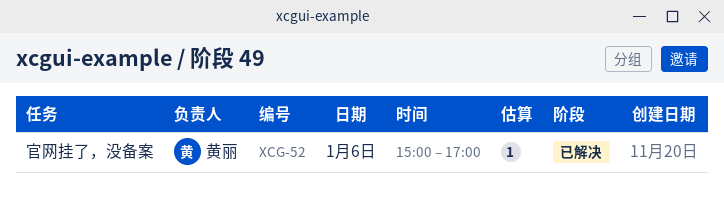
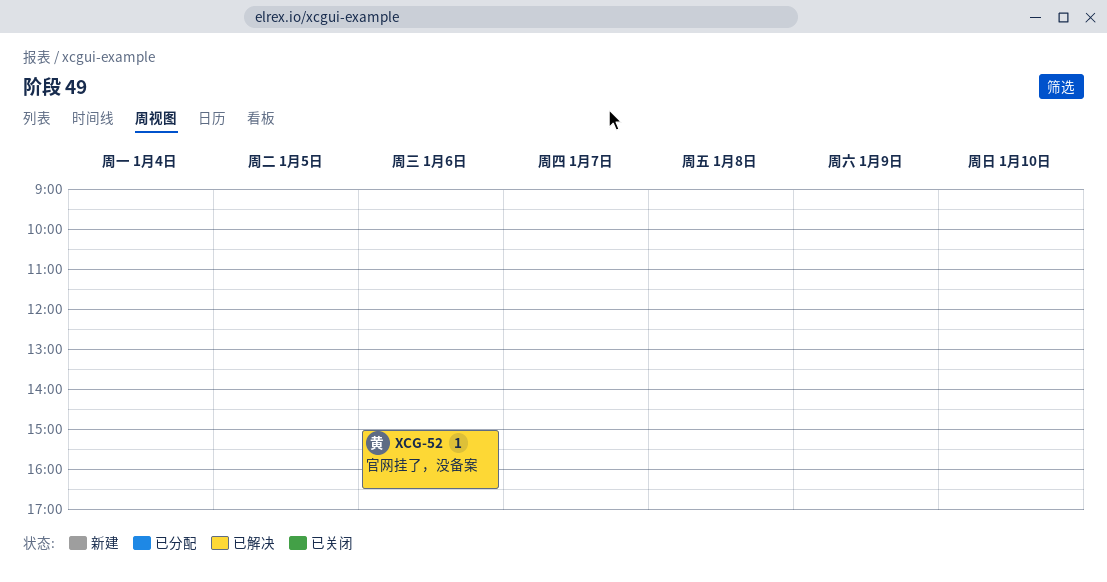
XCG-52, ends: 17:00 -> 16:30

